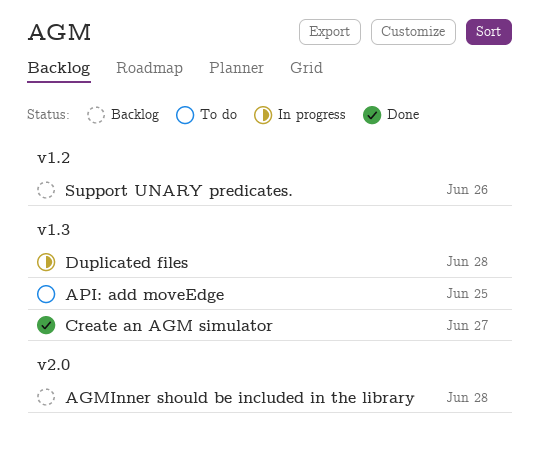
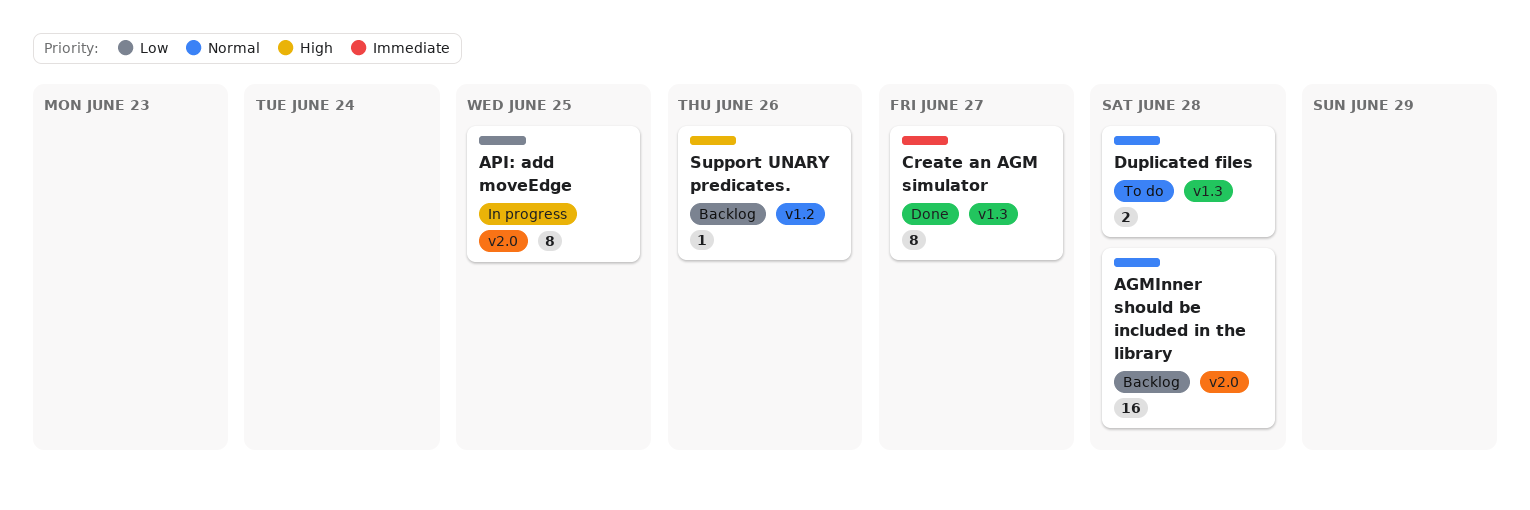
API: add moveEdge, status: To do -> In progress
API: add moveEdge, label: v1.3 -> v2.0
Duplicated files, status: In progress -> To do

